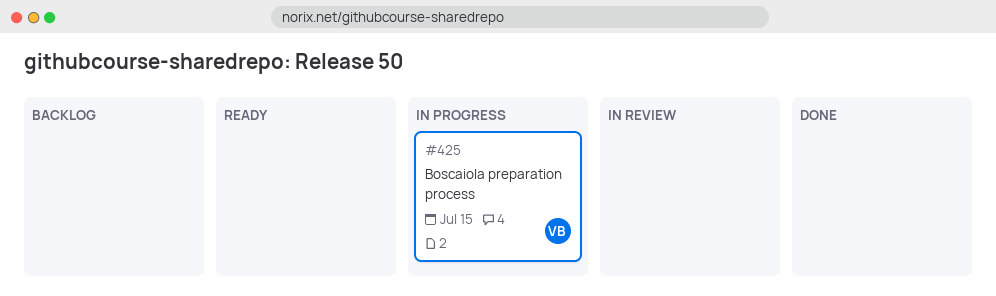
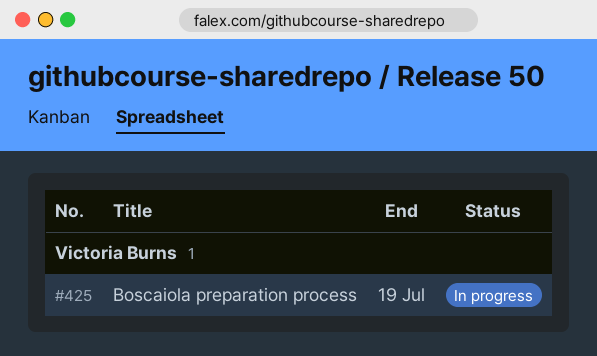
#425, due: Jul 15 -> Jul 19

